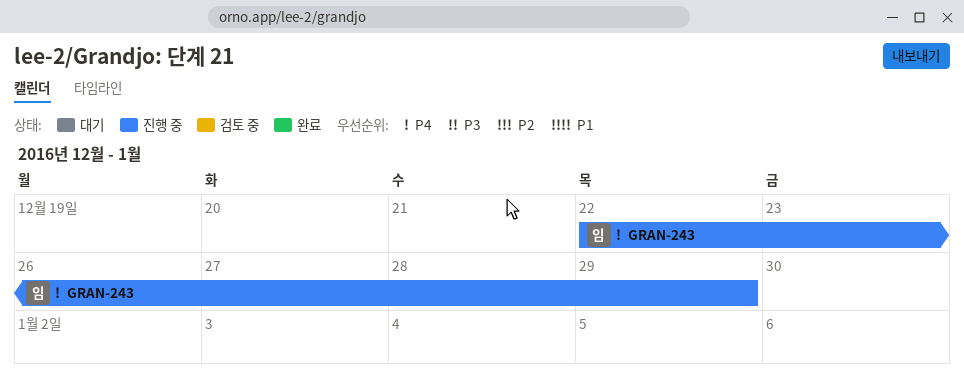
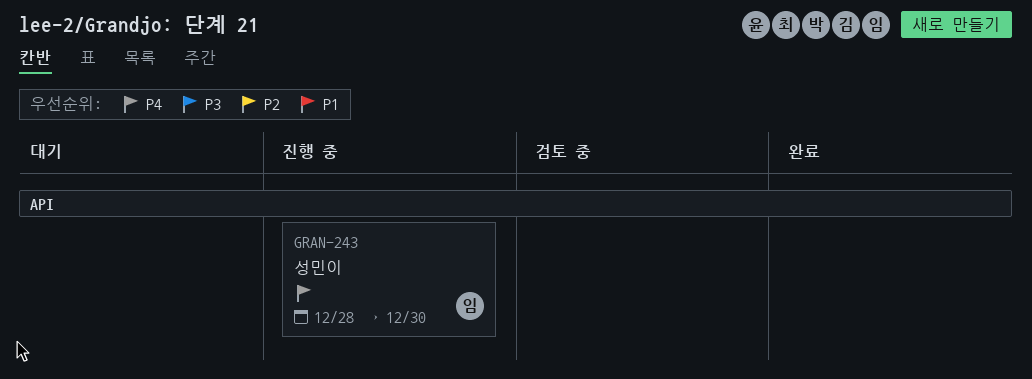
GRAN-243, start: Dec 22 -> Dec 28
GRAN-243, due: Dec 29 -> Dec 30

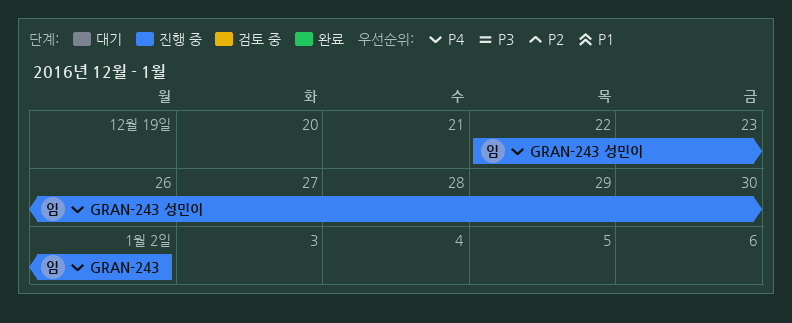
GRAN-243, start: Dec 28 -> Dec 22
GRAN-243, due: Dec 30 -> Jan 2

